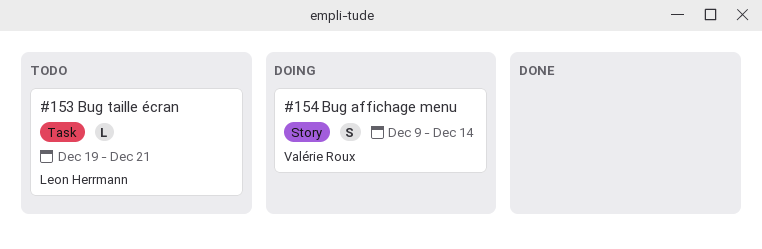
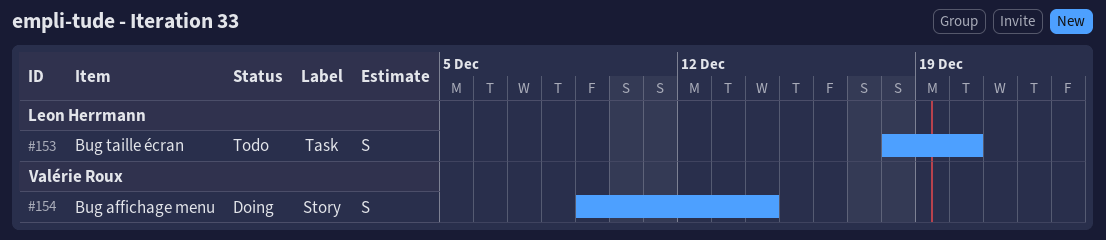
#153, estimate: L -> S
#153, start: Dec 19 -> Dec 18
#153, due: Dec 21 -> Dec 20

